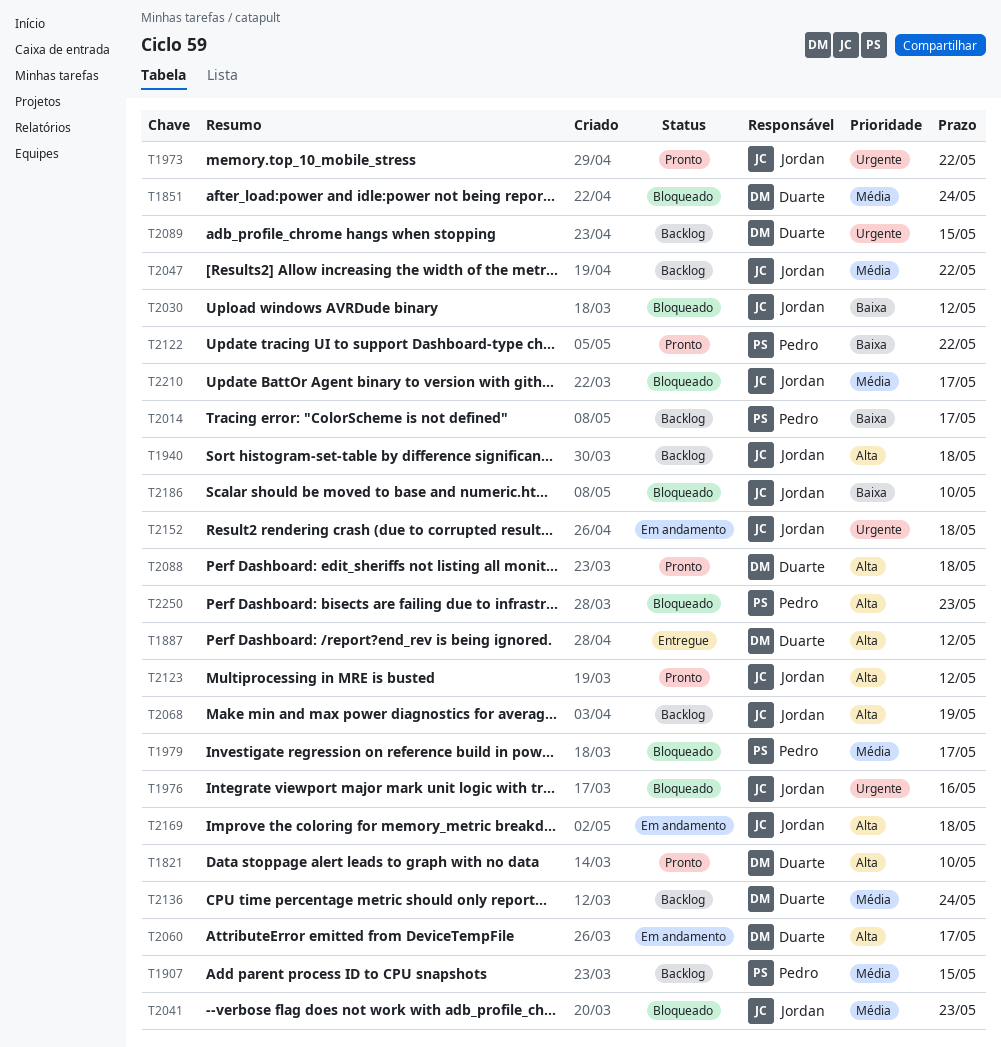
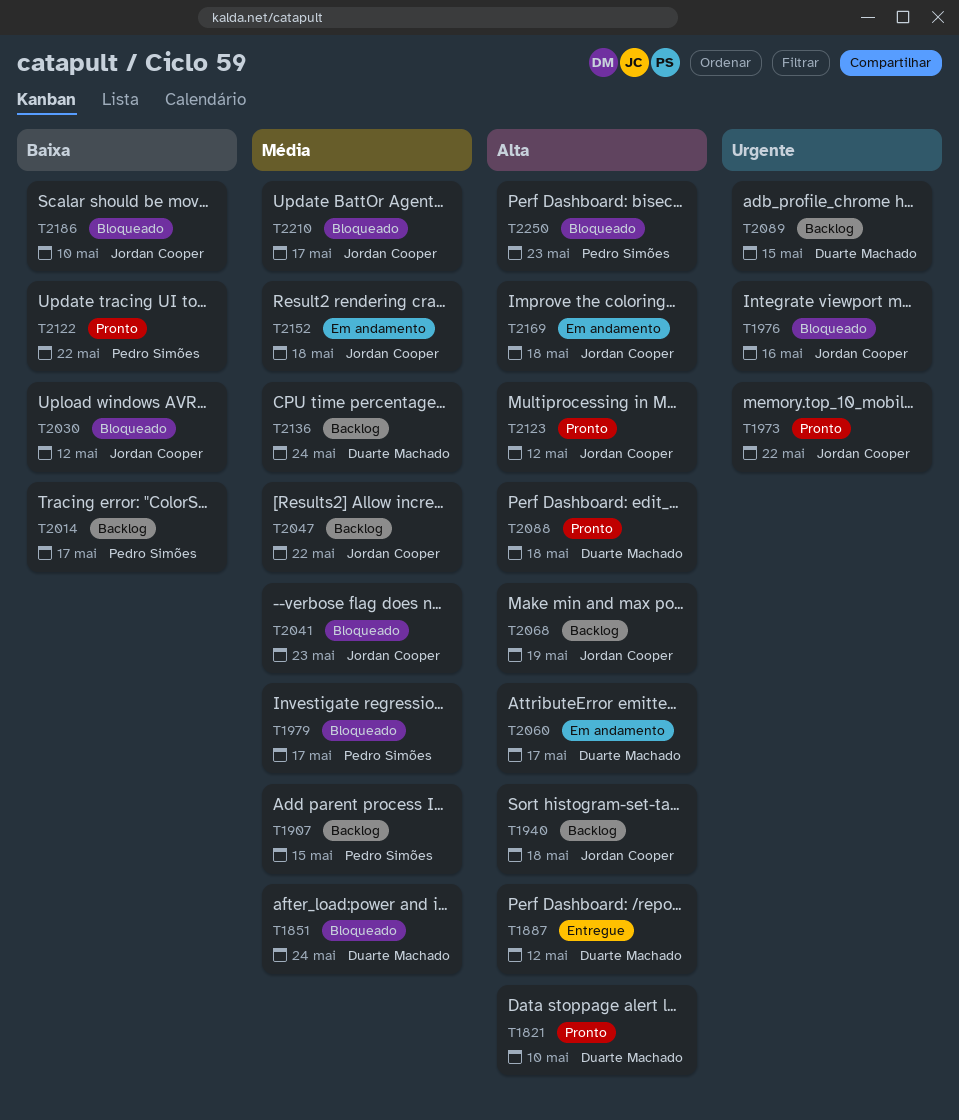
T2152, priority: Urgente -> Média

